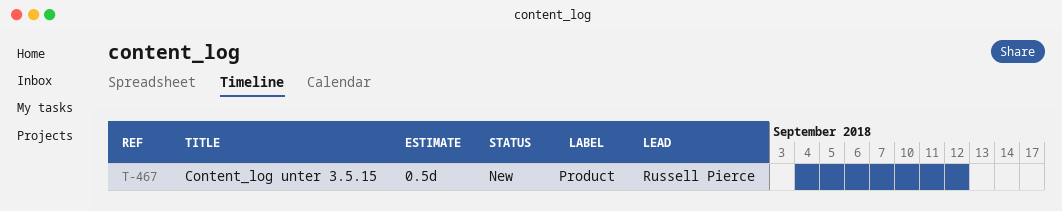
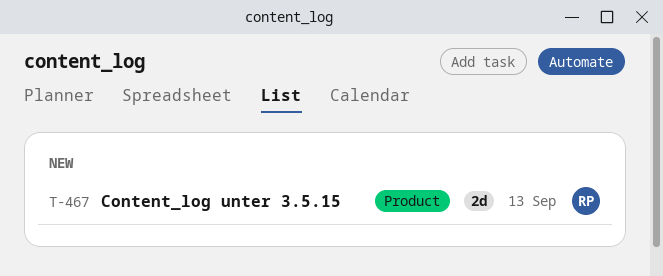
T-467, estimate: 0.5d -> 2d
T-467, due: Sep 12 -> Sep 13

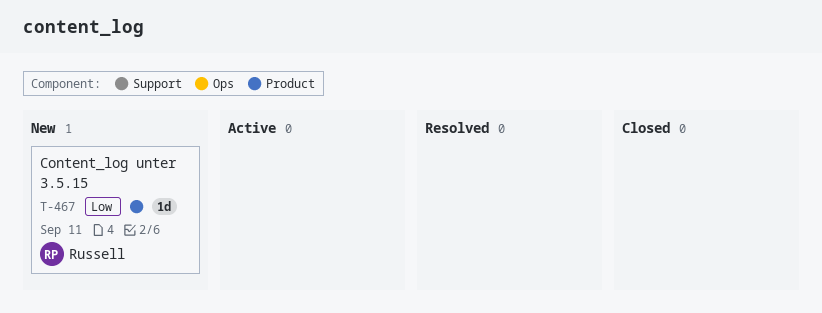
T-467, estimate: 2d -> 1d
T-467, due: Sep 13 -> Sep 11

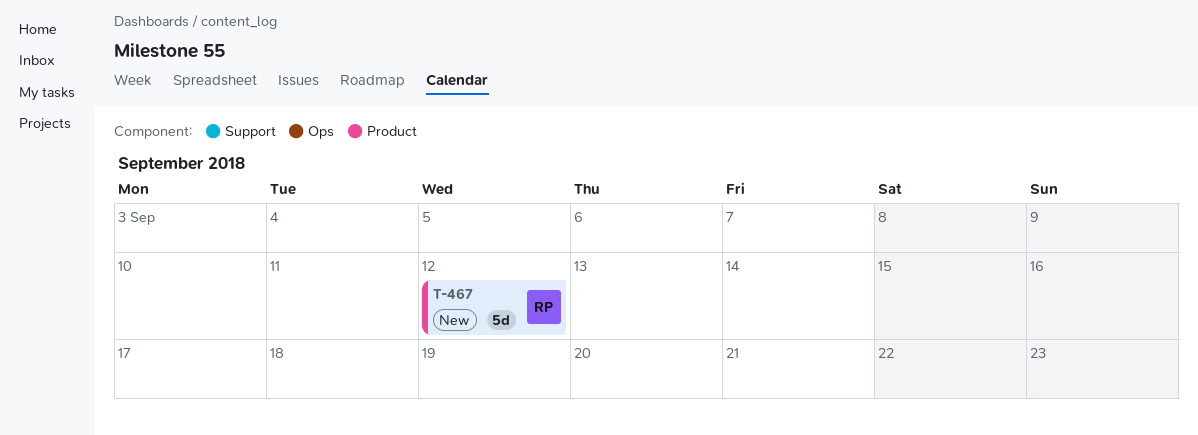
T-467, estimate: 1d -> 5d
T-467, due: Sep 11 -> Sep 12

